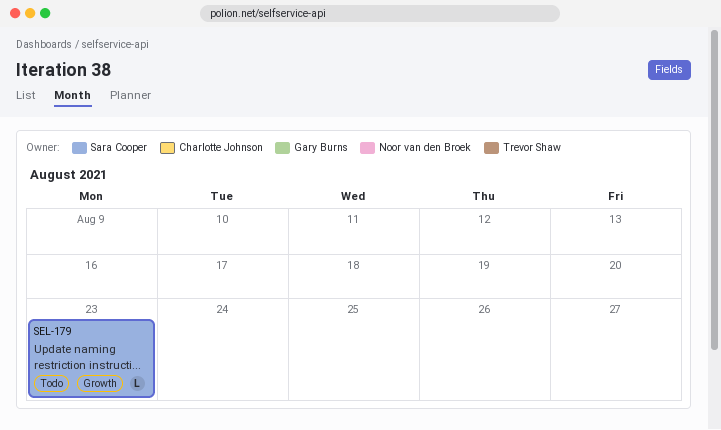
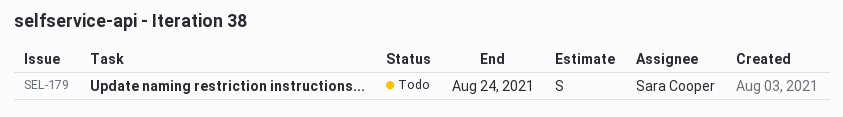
SEL-179, estimate: L -> S
SEL-179, due: Aug 23 -> Aug 24

